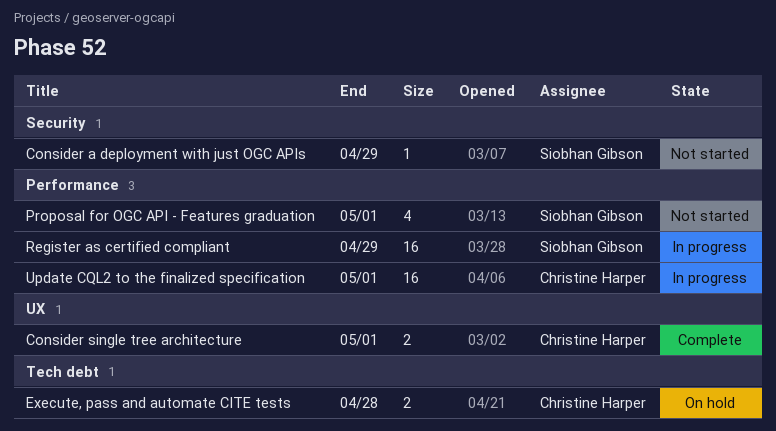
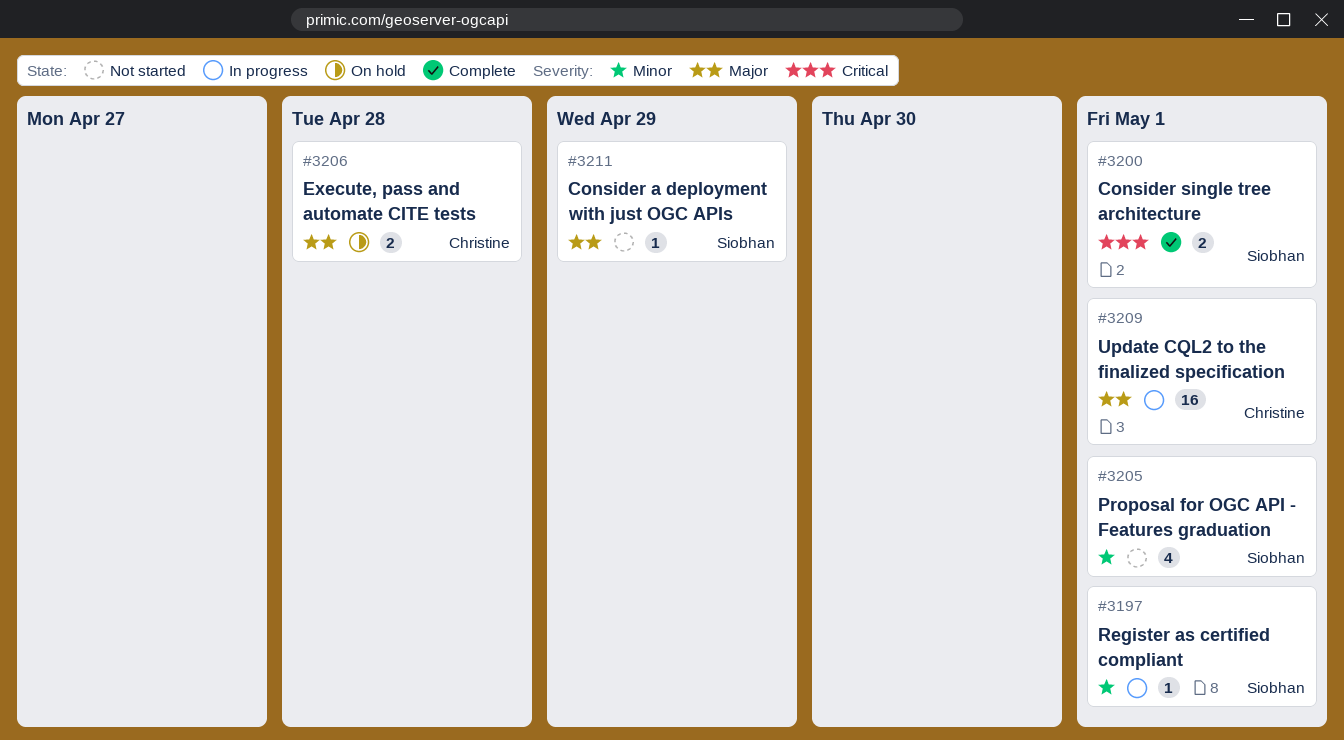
Consider single tree architecture, owner: Christine Harper -> Siobhan Gibson
Register as certified compliant, estimate: 16 -> 1
Register as certified compliant, due: Apr 29 -> May 1

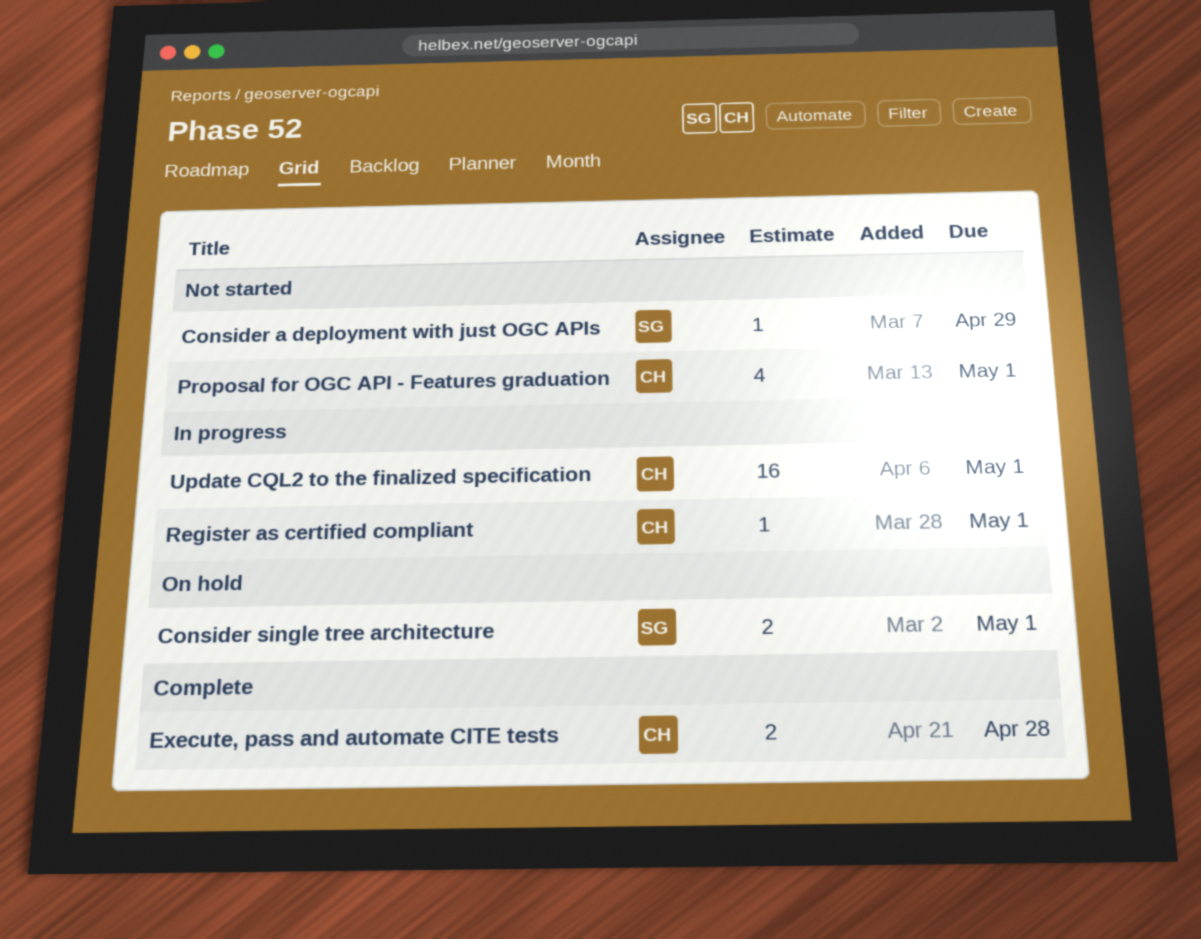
Consider single tree architecture, status: Complete -> On hold
Execute, pass and automate CITE tests, status: On hold -> Complete
Proposal for OGC API - Features graduation, owner: Siobhan -> Christine
Register as certified compliant, owner: Siobhan -> Christine

